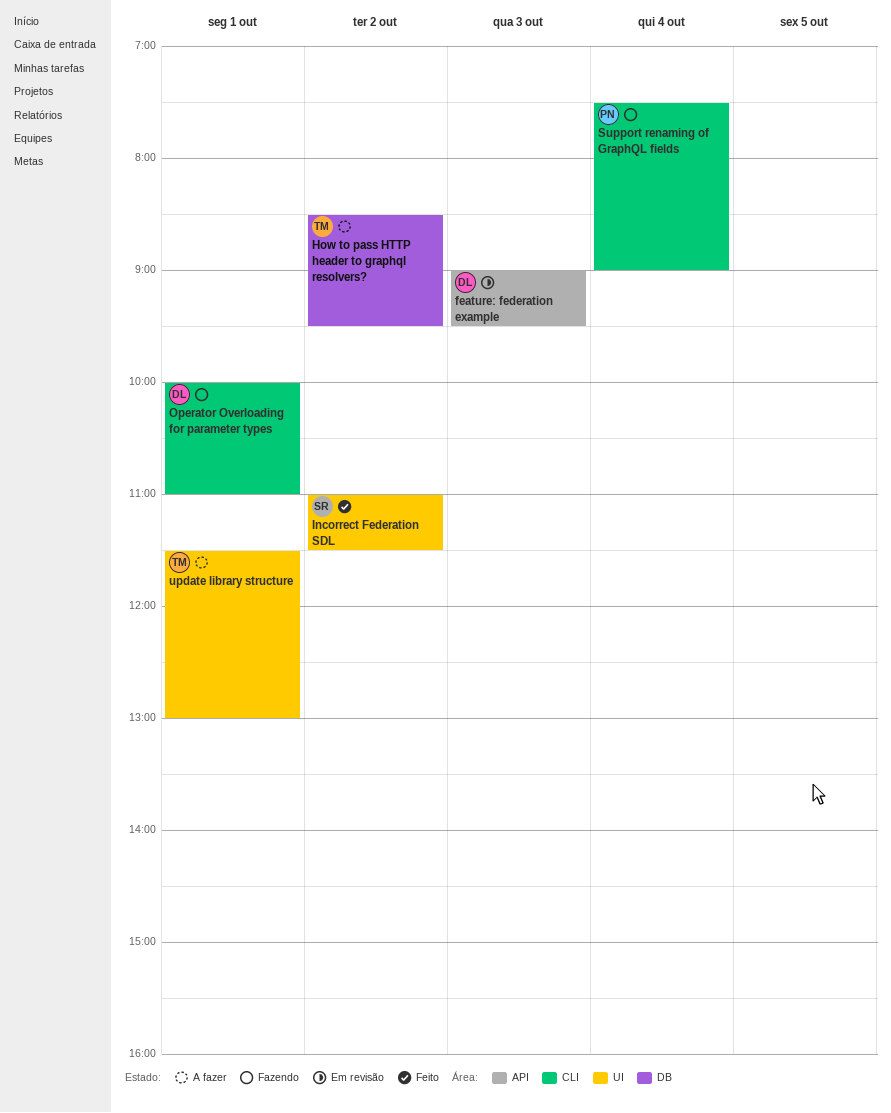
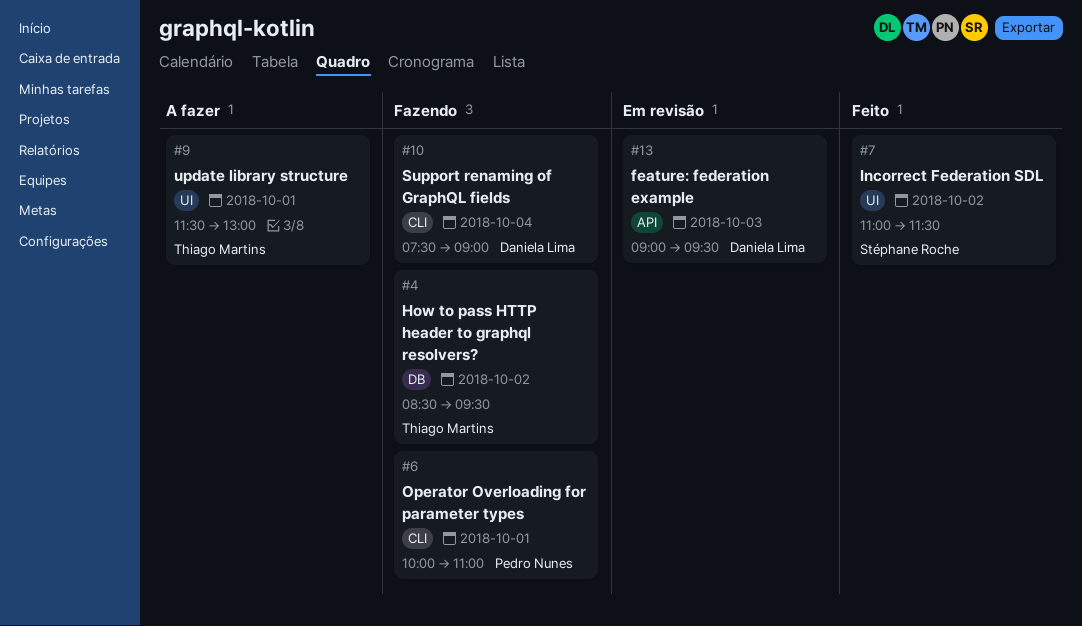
How to pass HTTP header to graphql resolvers?, status: A fazer -> Fazendo
Operator Overloading for parameter types, owner: Daniela Lima -> Pedro Nunes
Support renaming of GraphQL fields, owner: Pedro Nunes -> Daniela Lima

